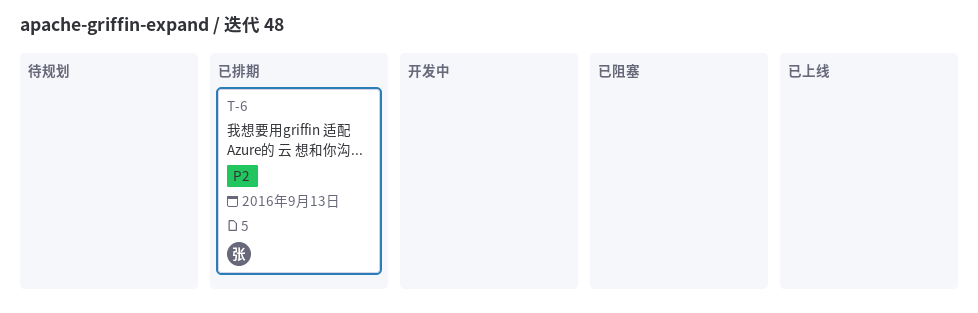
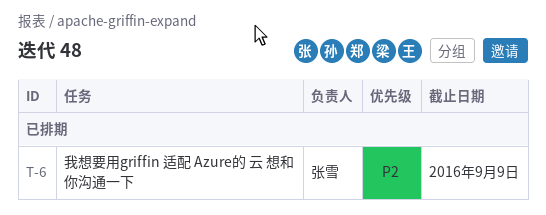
T-6, due: Sep 13 -> Sep 9

